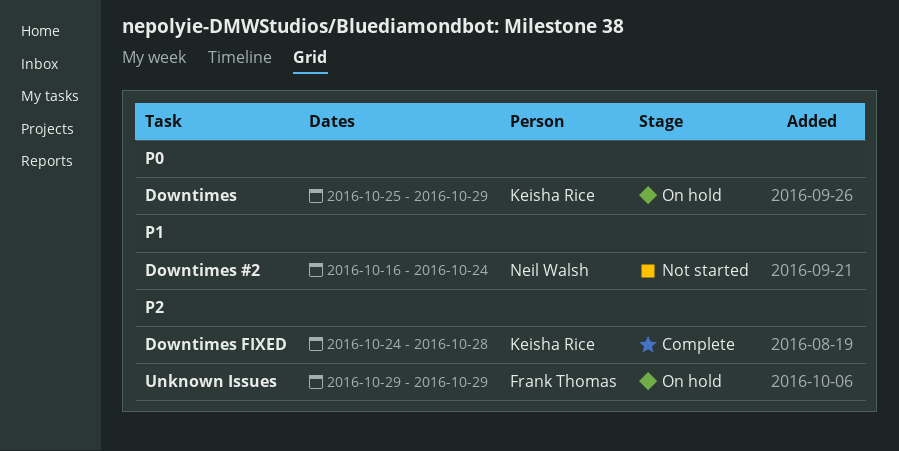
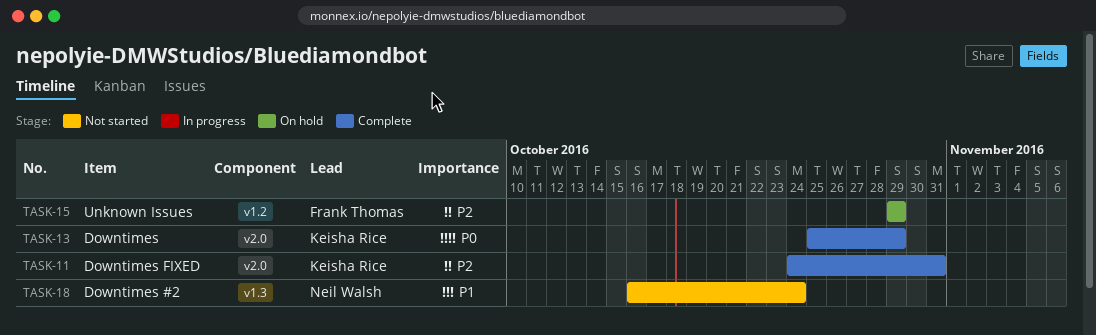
Downtimes, status: On hold -> Complete
Downtimes FIXED, due: Oct 28 -> Oct 31

